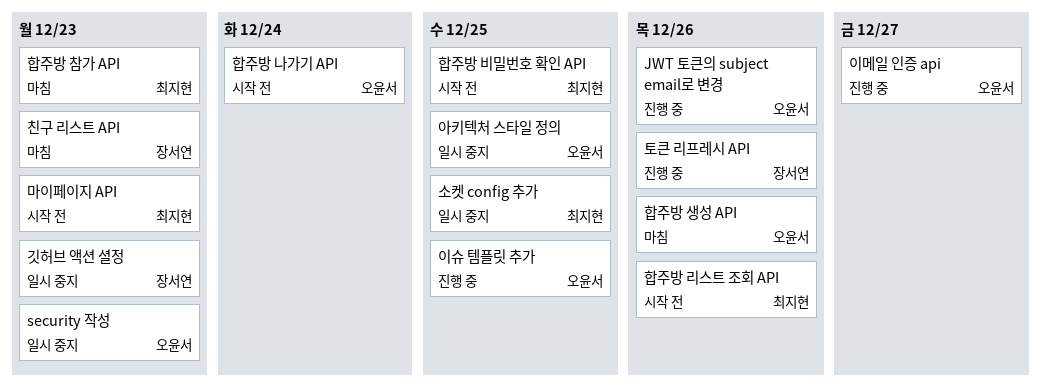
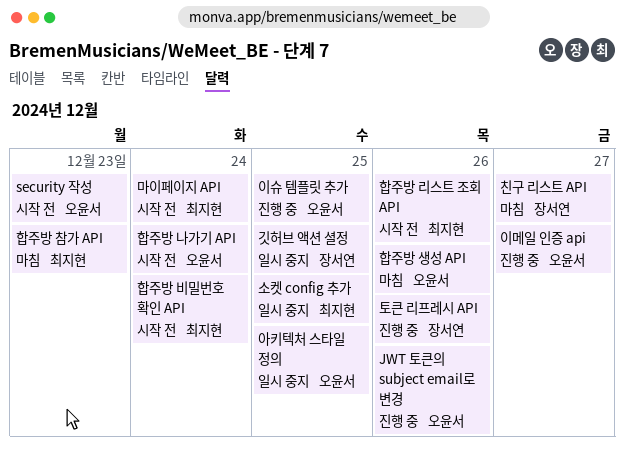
security 작성, status: 일시 중지 -> 시작 전
깃허브 액션 셜정, due: Dec 23 -> Dec 25
마이페이지 API, due: Dec 23 -> Dec 24
친구 리스트 API, due: Dec 23 -> Dec 27
합주방 비밀번호 확인 API, due: Dec 25 -> Dec 24

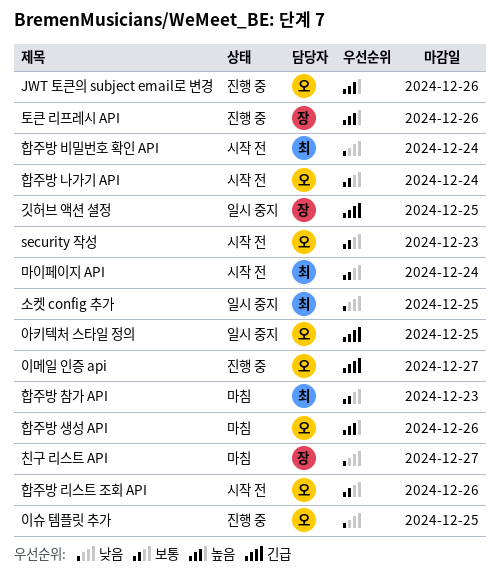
합주방 리스트 조회 API, owner: 최지현 -> 오윤서

